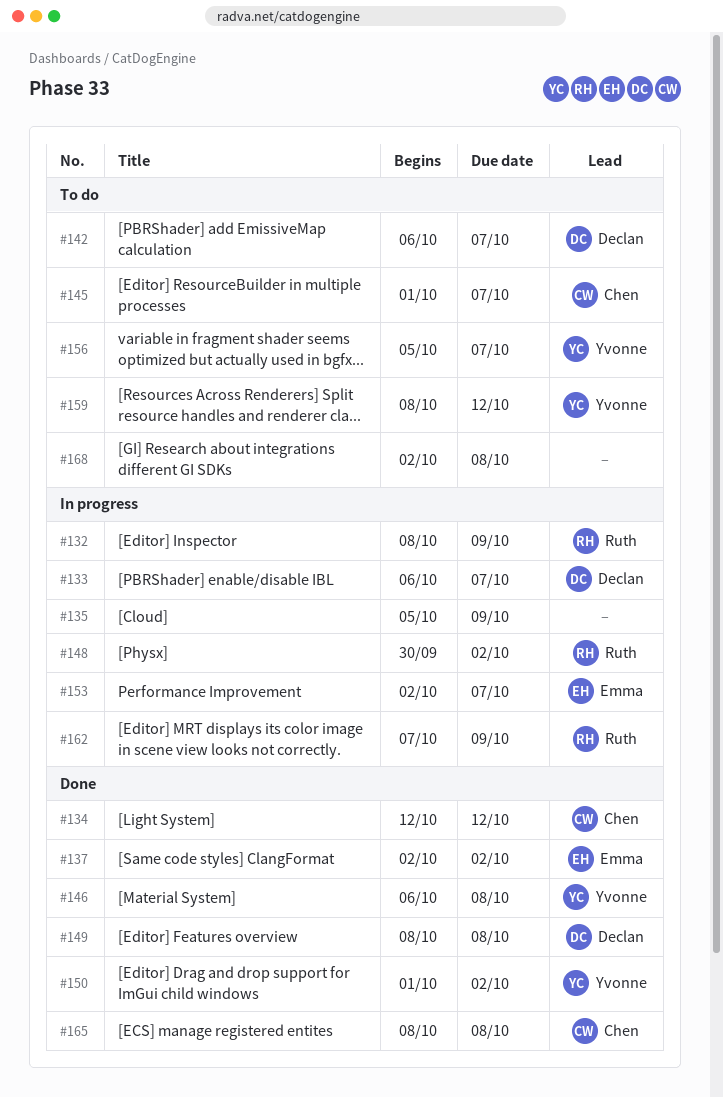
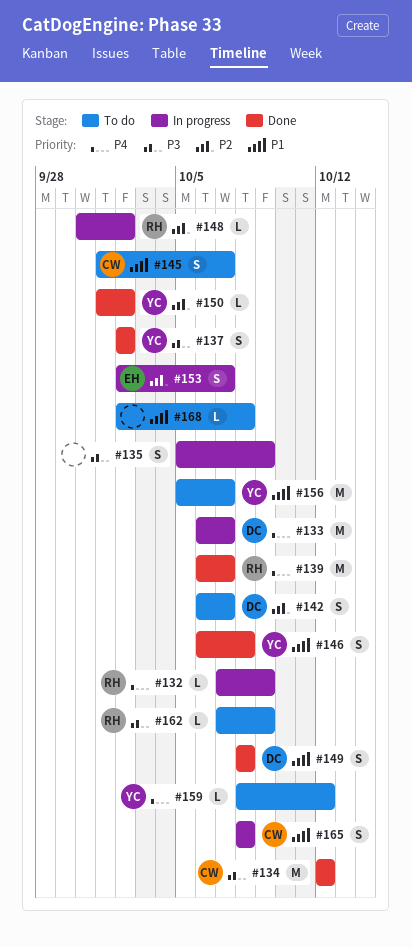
#132, start: Oct 8 -> Oct 7
#137, owner: Emma -> Yvonne
#139: none -> present
#162, status: In progress -> To do
#165, status: Done -> In progress

